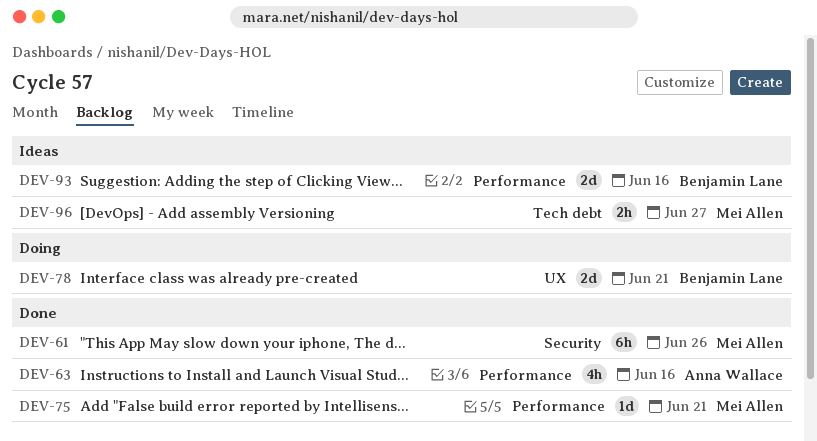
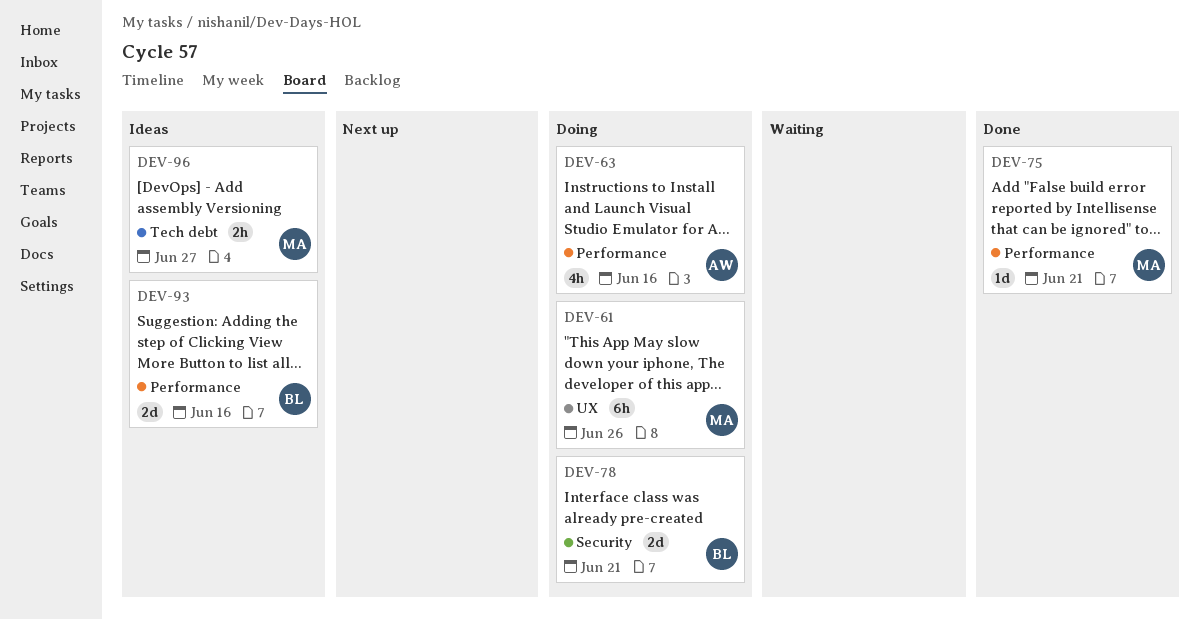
DEV-61, status: Done -> Doing
DEV-61, label: Security -> UX
DEV-63, status: Done -> Doing
DEV-78, label: UX -> Security

